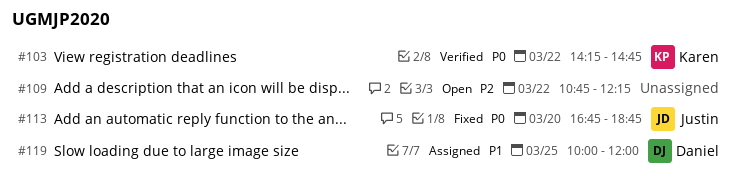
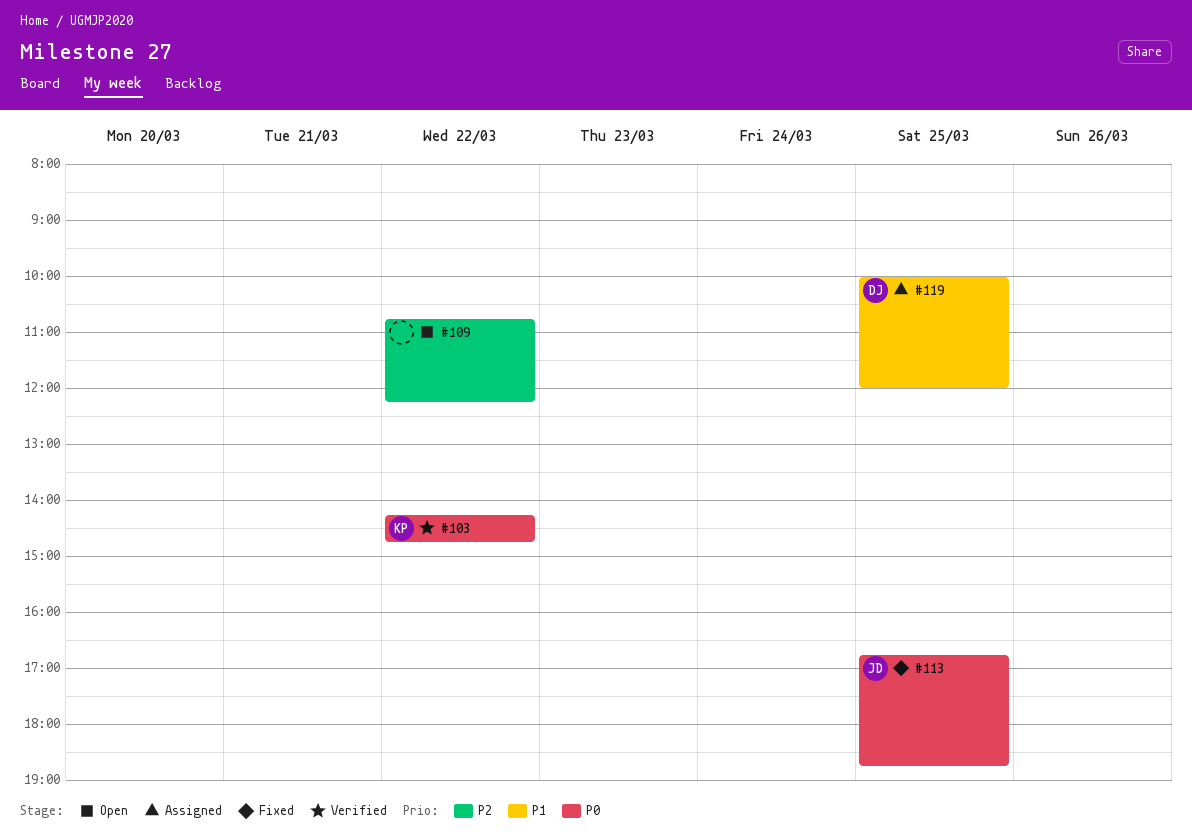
#113, day: Mar 20 -> Mar 25

